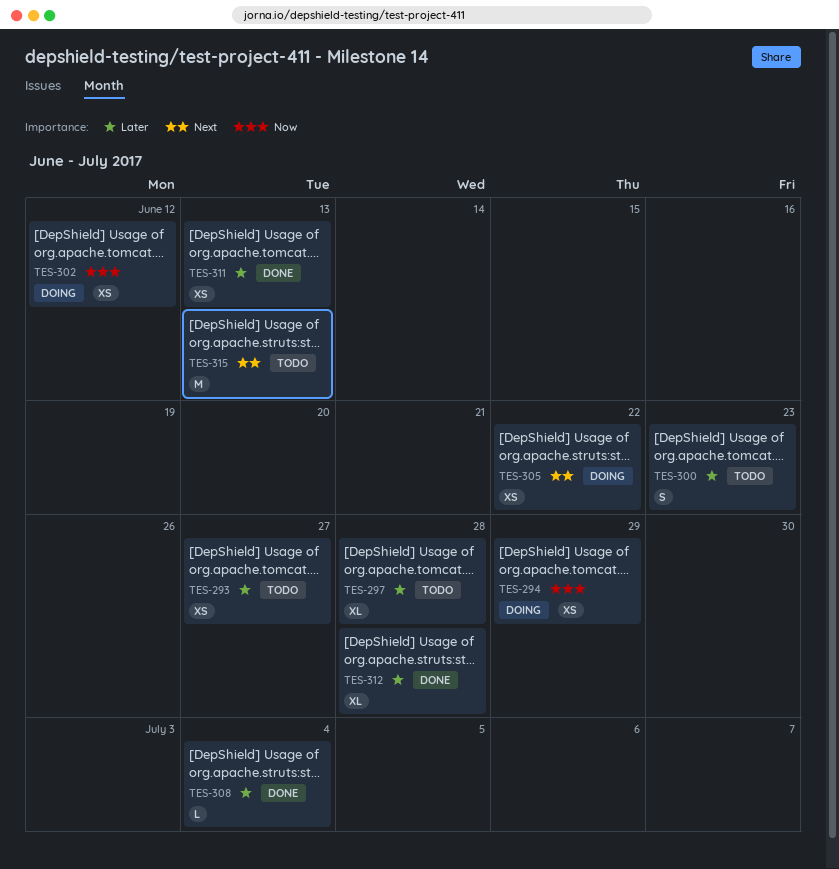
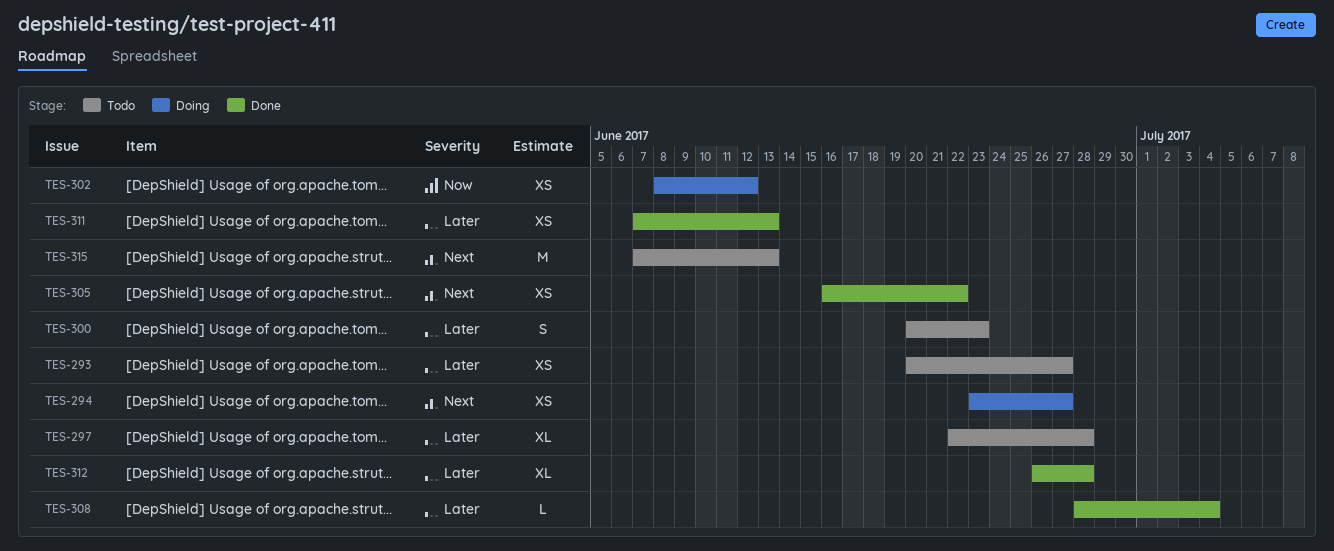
TES-294, priority: Now -> Next
TES-294, due: Jun 29 -> Jun 27
TES-305, status: Doing -> Done

